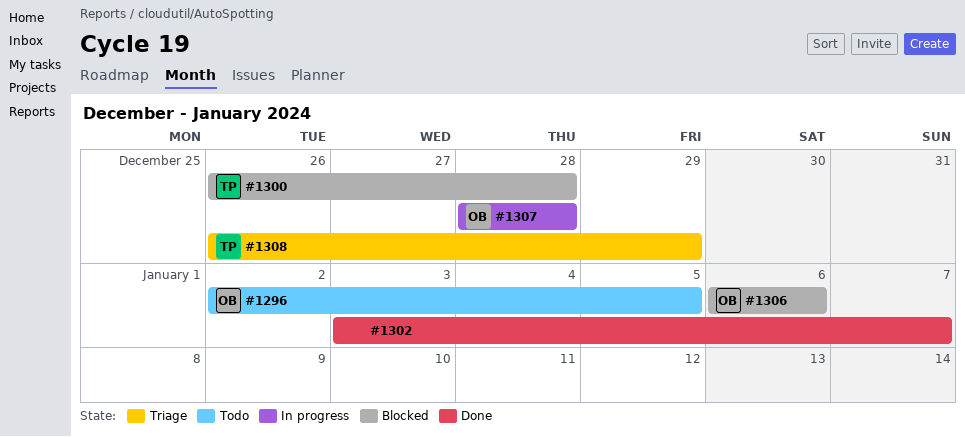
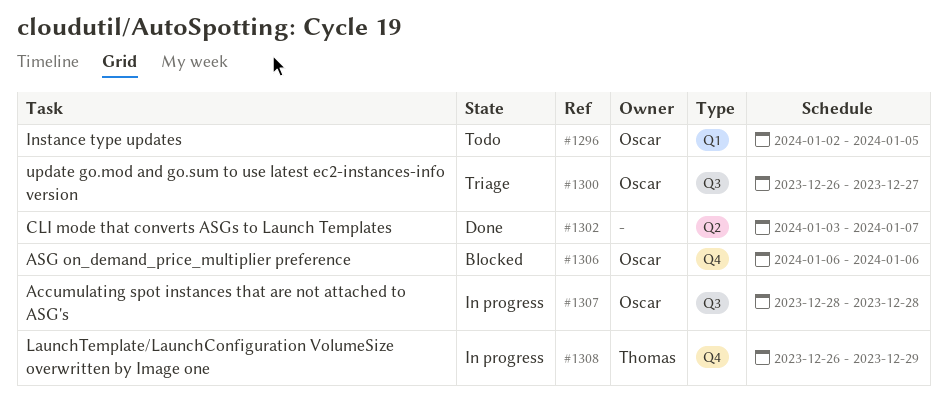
#1300, status: Blocked -> Triage
#1300, owner: Thomas -> Oscar
#1300, due: Dec 28 -> Dec 27
#1308, status: Triage -> In progress

